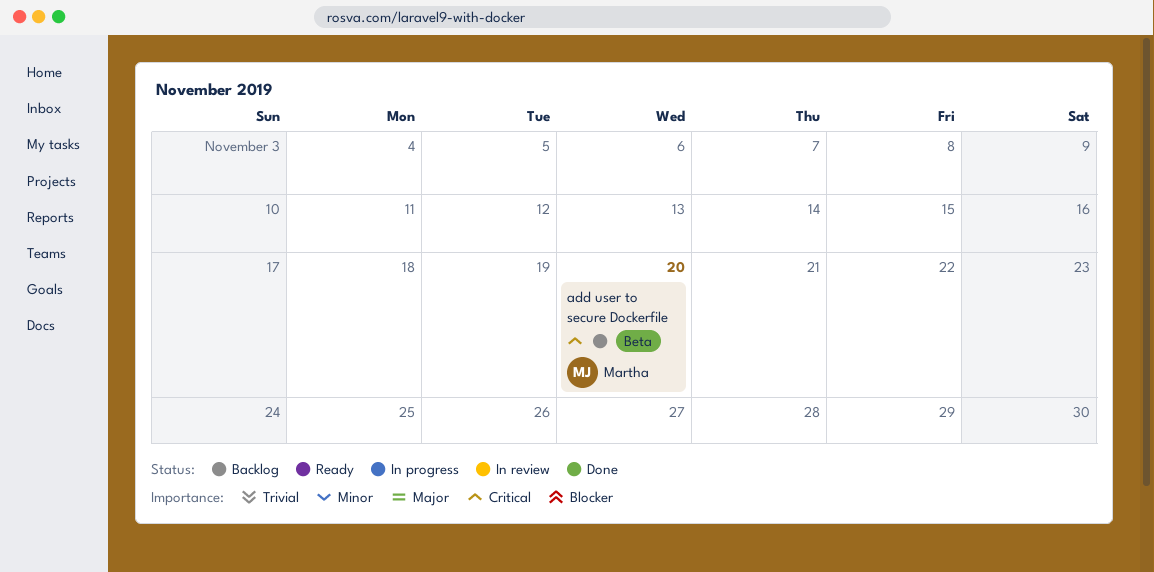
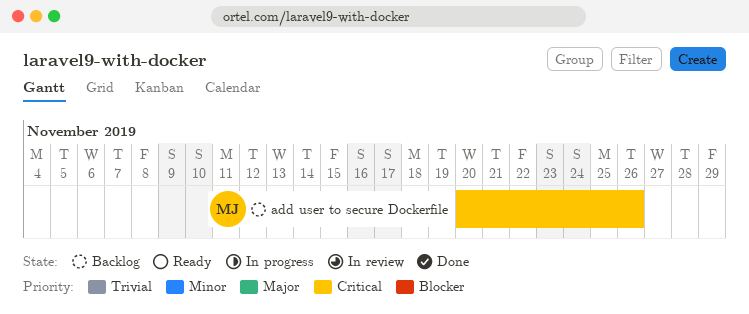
add user to secure Dockerfile, due: Nov 20 -> Nov 26

